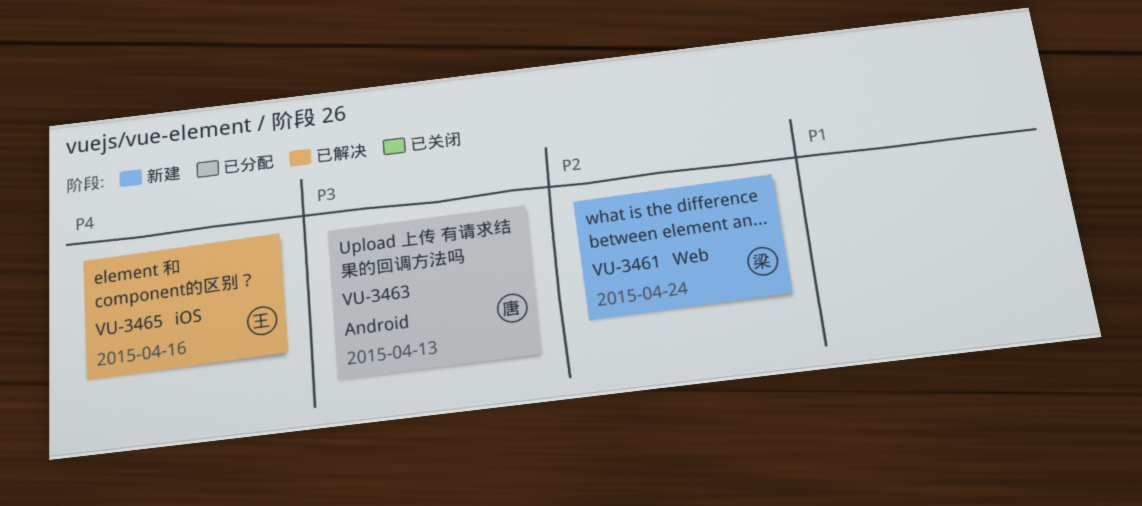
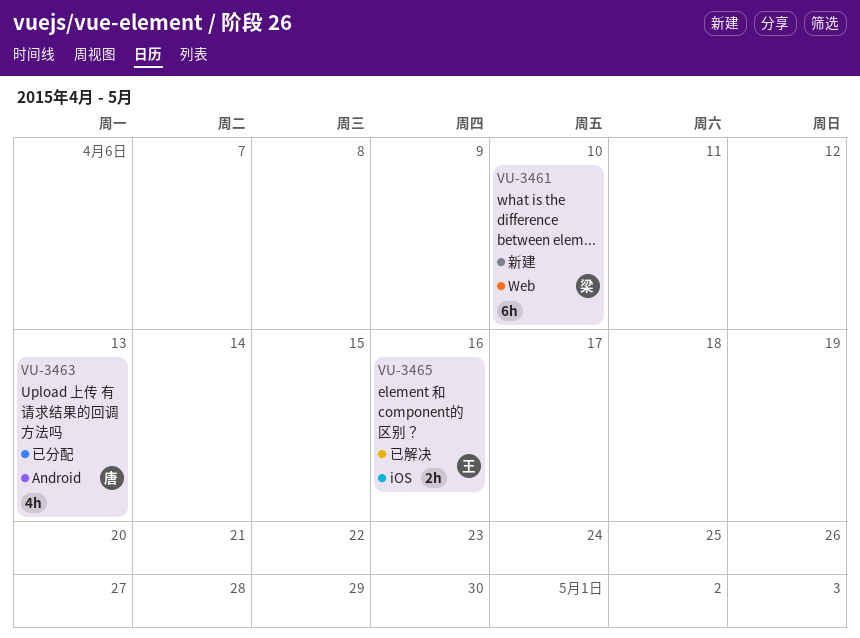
VU-3461, due: Apr 24 -> Apr 10

